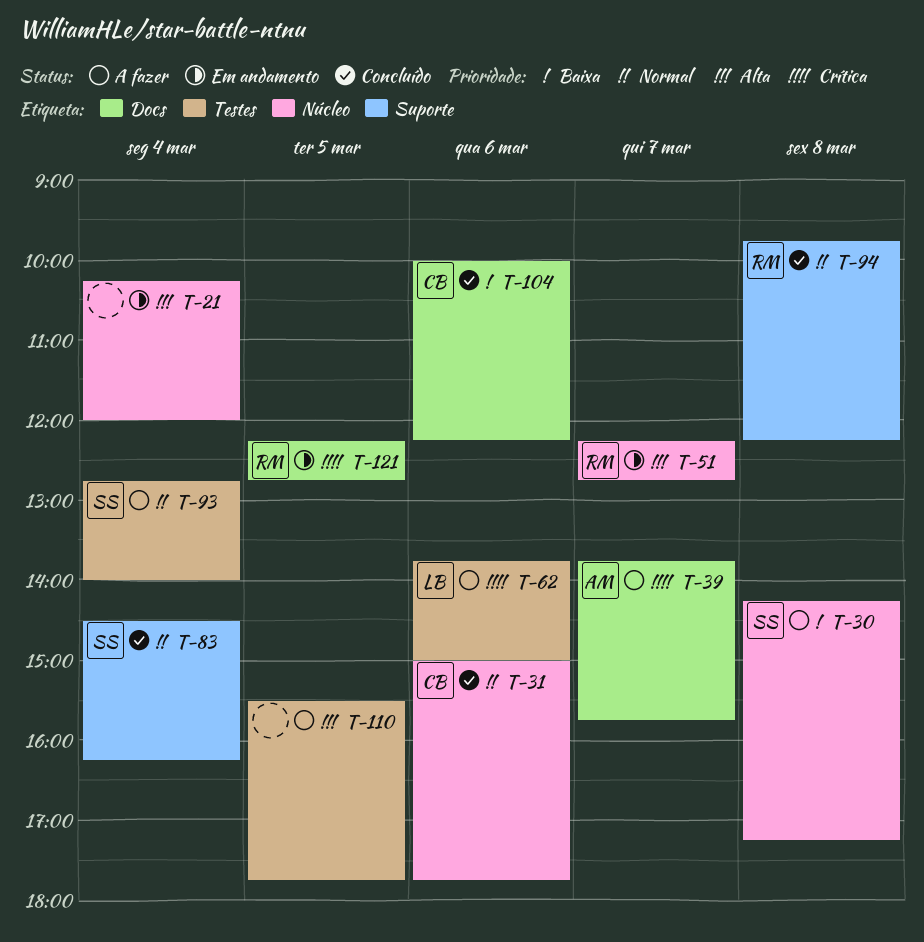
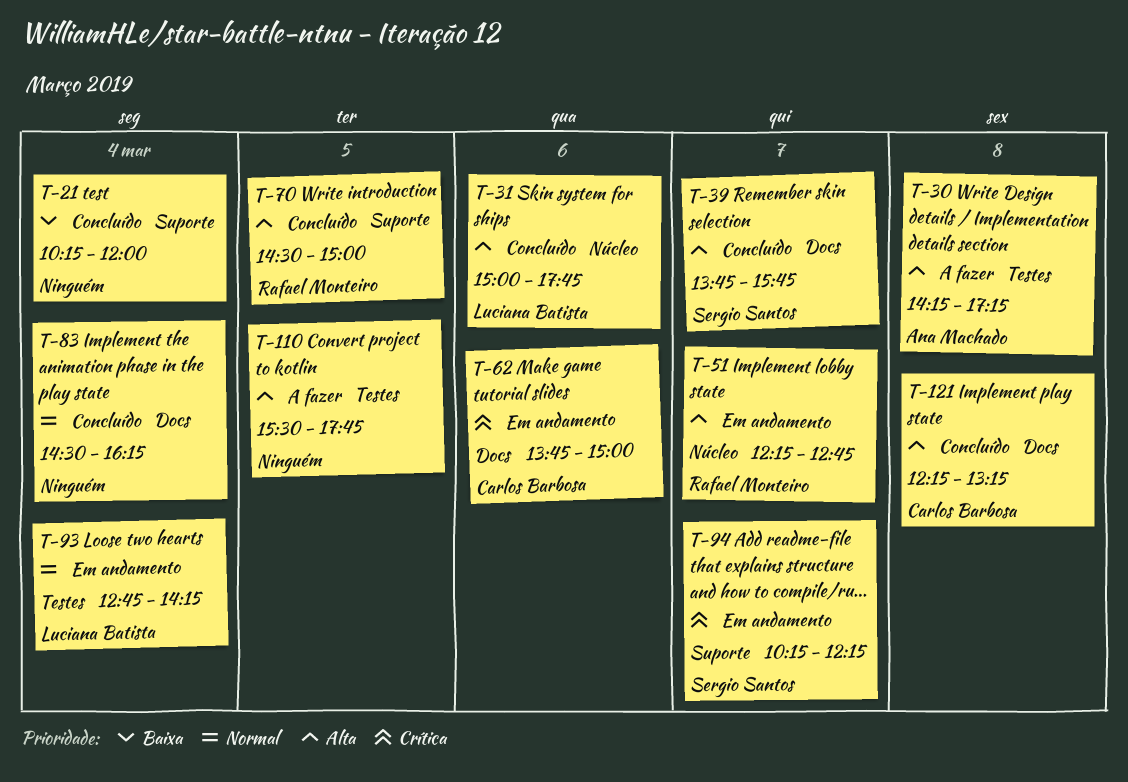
T-21, status: Em andamento -> Concluído
T-21, priority: Alta -> Baixa
T-21, label: Núcleo -> Suporte
T-30, owner: Sergio Santos -> Ana Machado
T-30, priority: Baixa -> Alta
T-30, label: Núcleo -> Testes
T-31, owner: Carlos Barbosa -> Luciana Batista
T-31, priority: Normal -> Alta
T-39, status: A fazer -> Concluído
T-39, owner: Ana Machado -> Sergio Santos
T-39, priority: Crítica -> Alta
T-62, status: A fazer -> Em andamento
T-62, owner: Luciana Batista -> Carlos Barbosa
T-62, label: Testes -> Docs
T-70: none -> present
T-83, owner: Sergio Santos -> none
T-83, label: Suporte -> Docs
T-93, status: A fazer -> Em andamento
T-93, owner: Sergio Santos -> Luciana Batista
T-93, ends: 14:00 -> 14:15
T-94, status: Concluído -> Em andamento
T-94, owner: Rafael Monteiro -> Sergio Santos
T-94, priority: Normal -> Crítica
T-94, day: Mar 8 -> Mar 7
T-94, begins: 09:45 -> 10:15
T-104: present -> none
T-121, status: Em andamento -> Concluído
T-121, owner: Rafael Monteiro -> Carlos Barbosa
T-121, priority: Crítica -> Alta
T-121, day: Mar 5 -> Mar 8
T-121, ends: 12:45 -> 13:15

